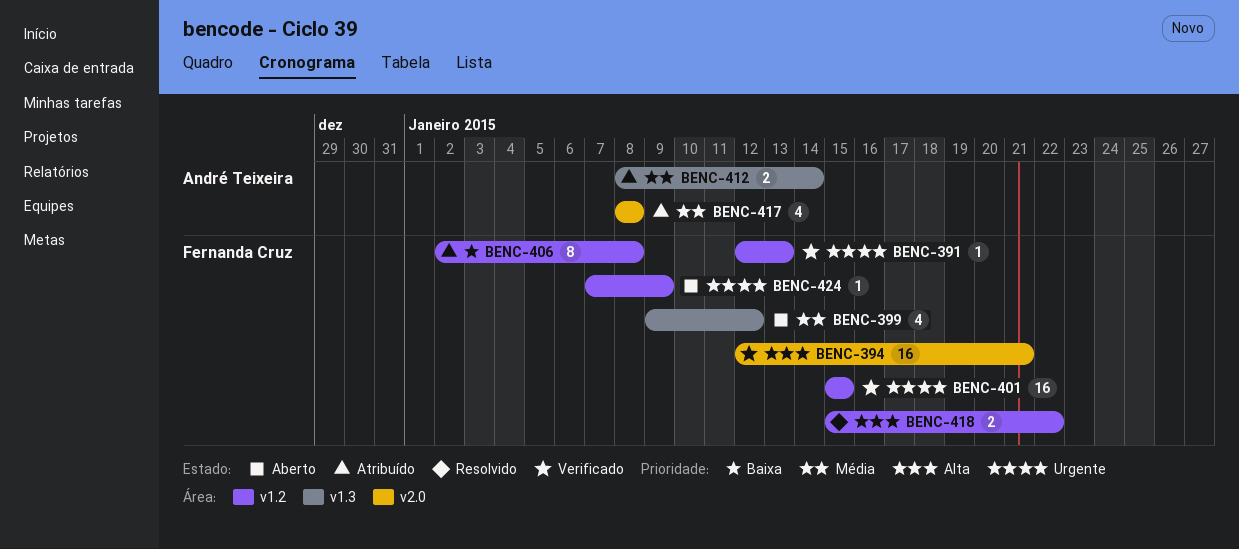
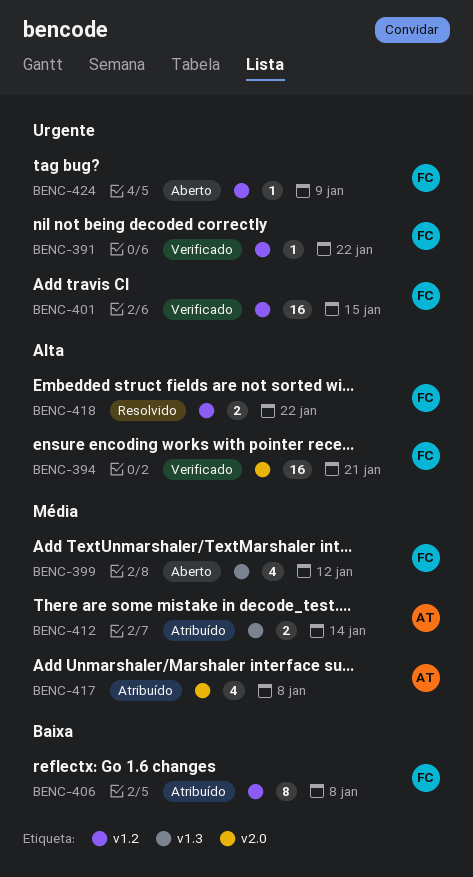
BENC-391, due: Jan 13 -> Jan 22

